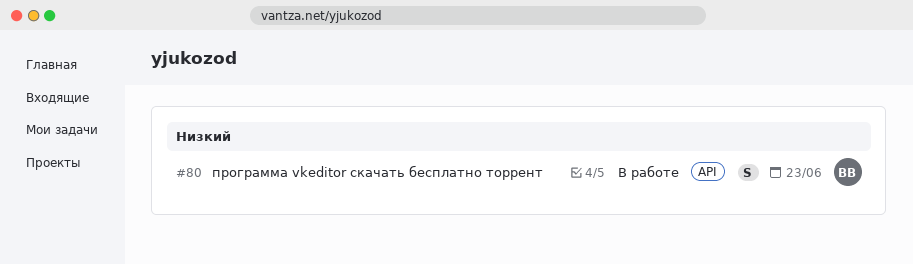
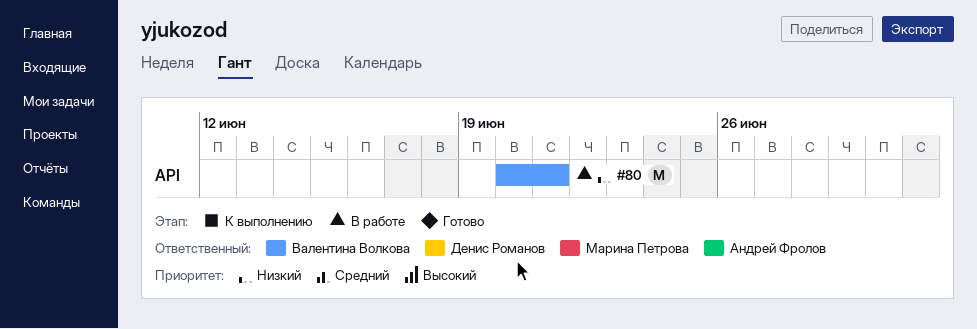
#80, estimate: S -> M
#80, due: Jun 23 -> Jun 21

